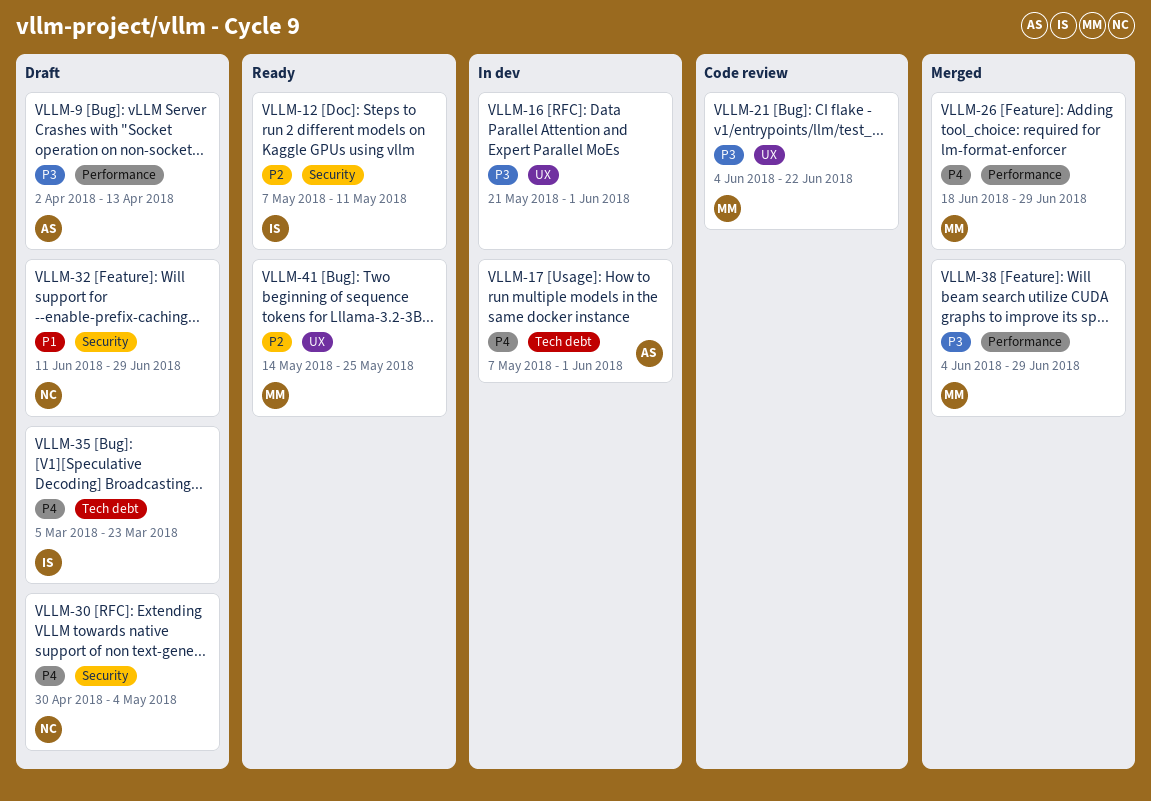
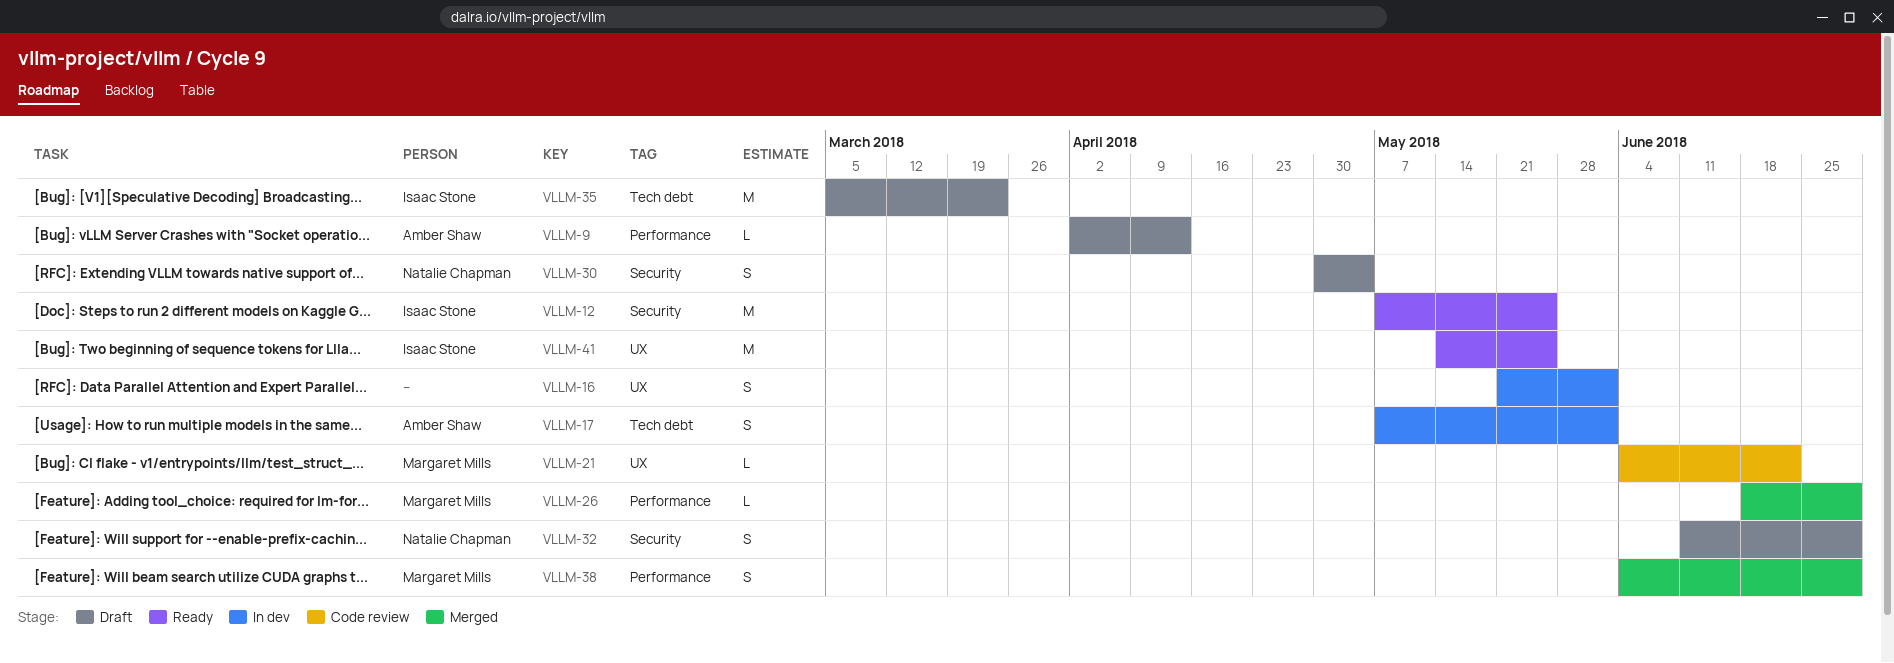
VLLM-12, due: May 11 -> May 25
VLLM-41, owner: Margaret Mills -> Isaac Stone

